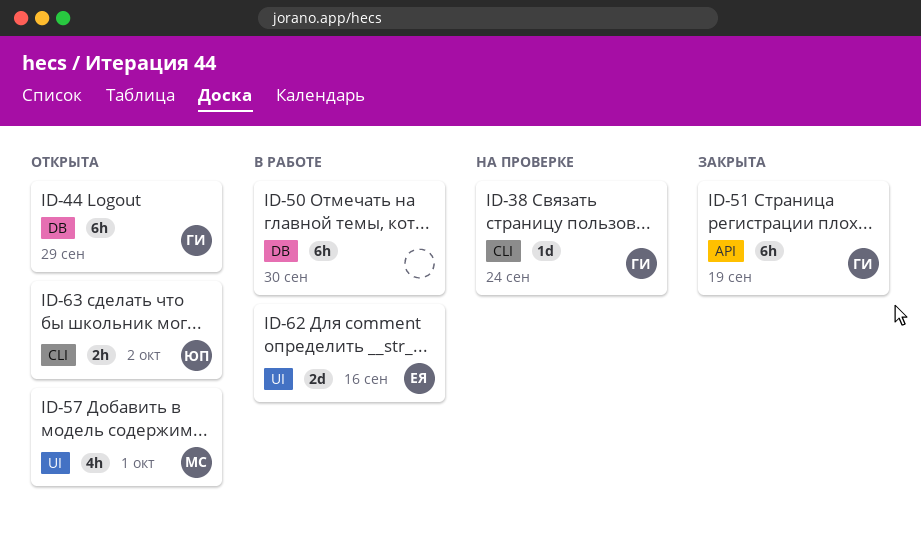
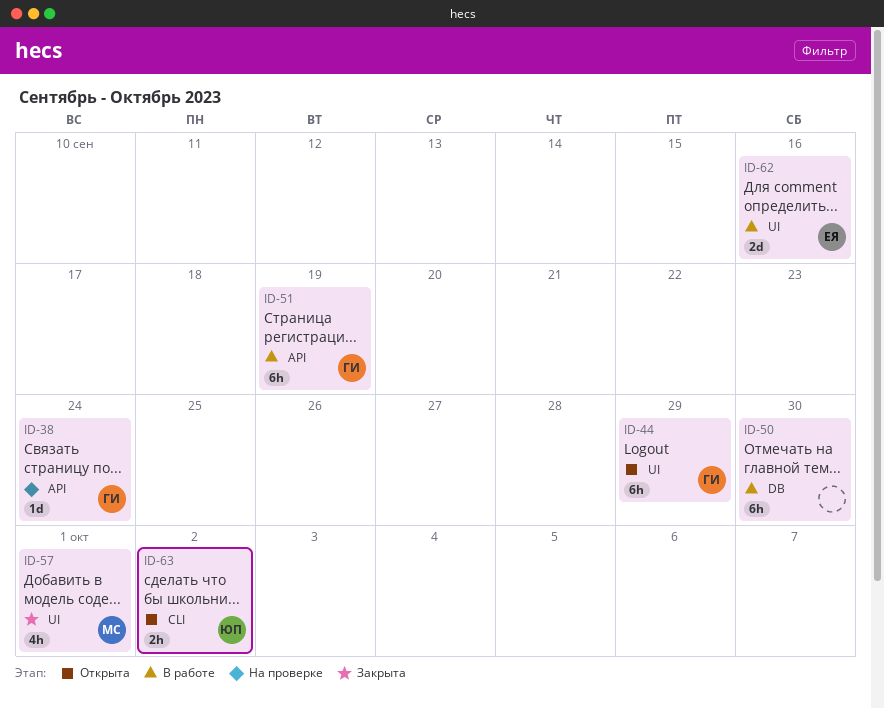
ID-38, label: CLI -> API
ID-44, label: DB -> UI
ID-51, status: Закрыта -> В работе
ID-57, status: Открыта -> Закрыта

